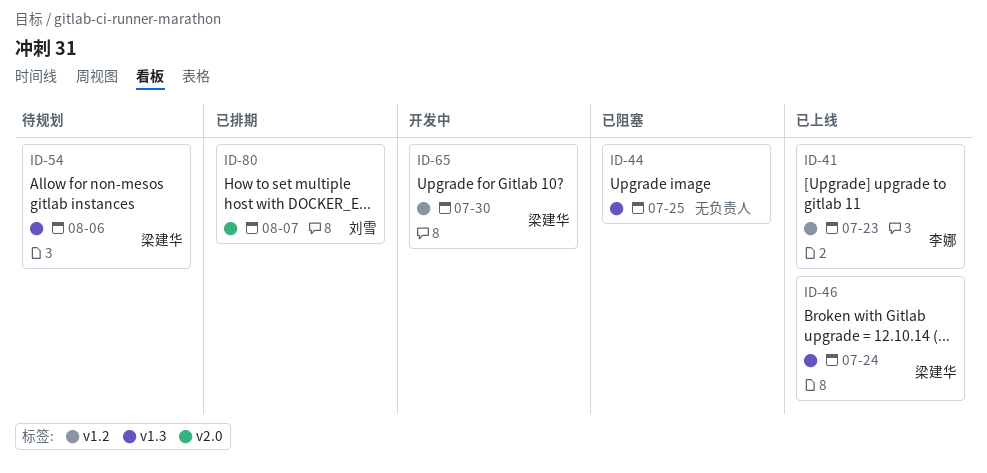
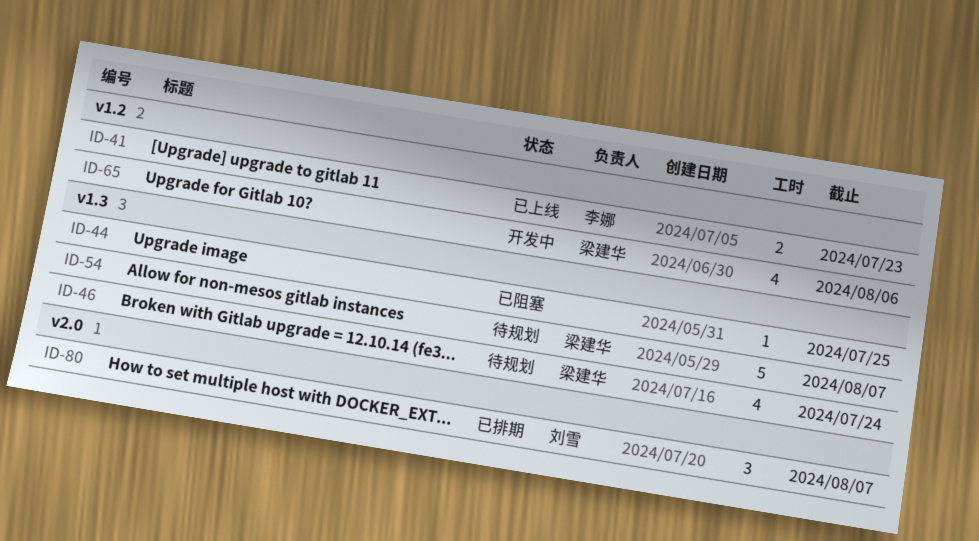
ID-46, status: 已上线 -> 待规划
ID-54, due: Aug 6 -> Aug 7
ID-65, due: Jul 30 -> Aug 6

